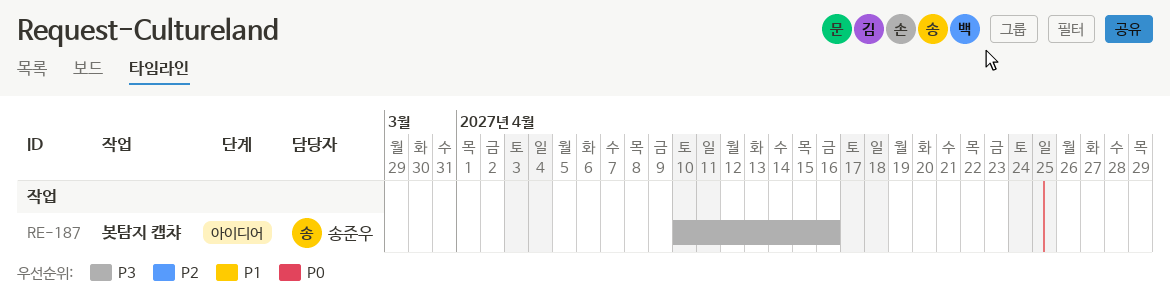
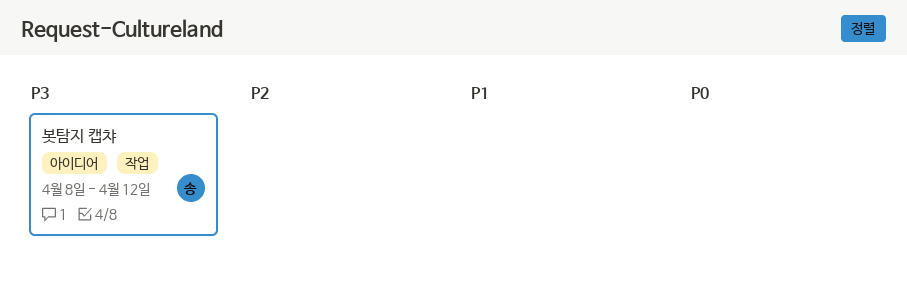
봇탐지 캡챠, start: Apr 10 -> Apr 8
봇탐지 캡챠, due: Apr 16 -> Apr 12

